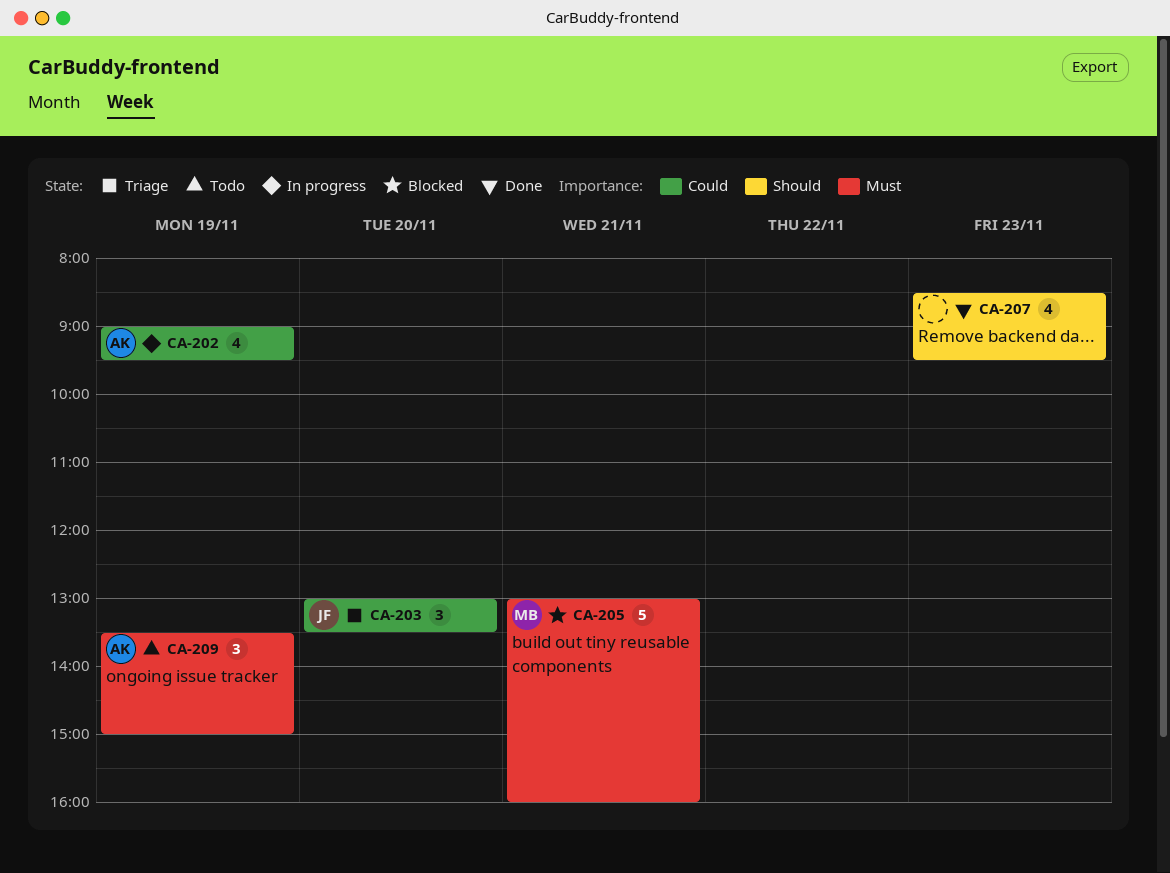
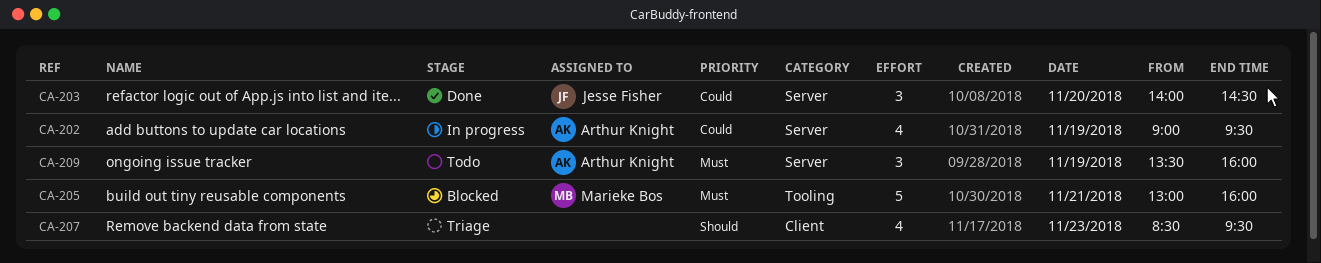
CA-203, status: Triage -> Done
CA-203, begins: 13:00 -> 14:00
CA-203, ends: 13:30 -> 14:30
CA-207, status: Done -> Triage
CA-209, ends: 15:00 -> 16:00

